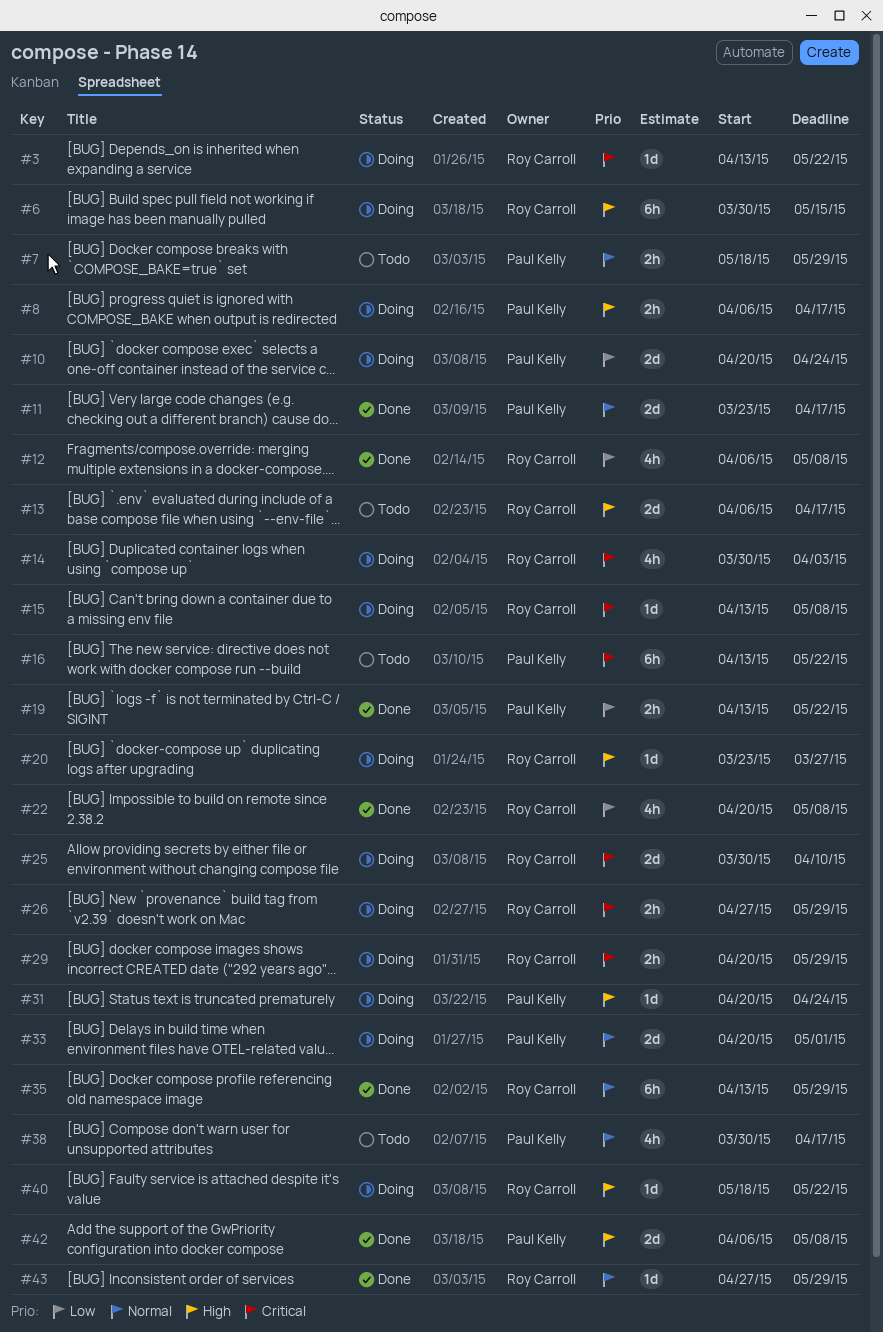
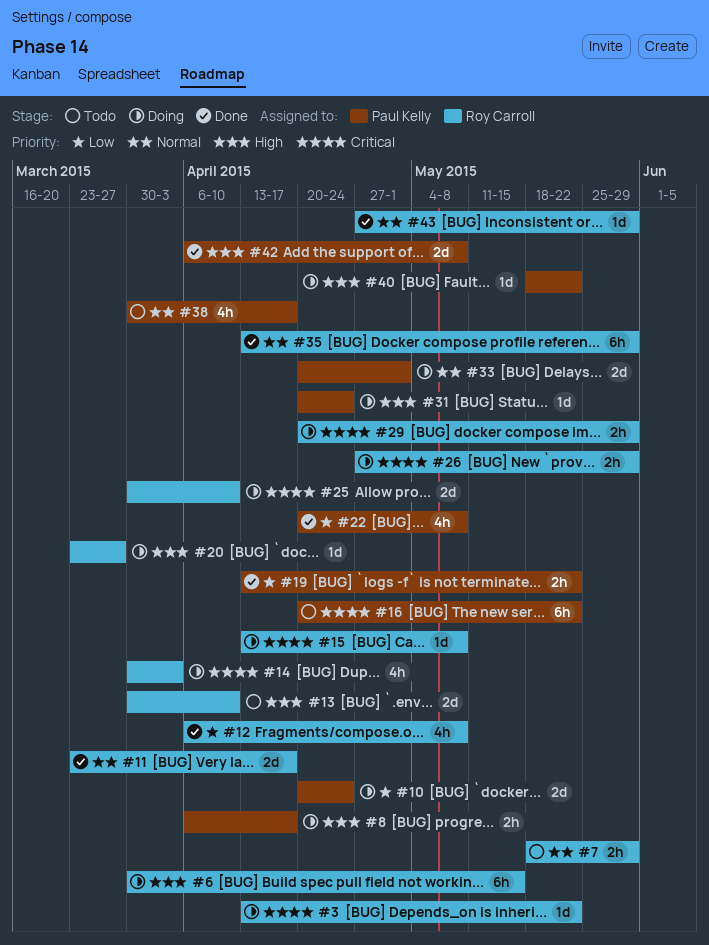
#7, owner: Paul Kelly -> Roy Carroll
#11, owner: Paul Kelly -> Roy Carroll
#13, start: Apr 6 -> Mar 30
#13, due: Apr 17 -> Apr 10
#16, start: Apr 13 -> Apr 20
#22, owner: Roy Carroll -> Paul Kelly
#40, owner: Roy Carroll -> Paul Kelly

